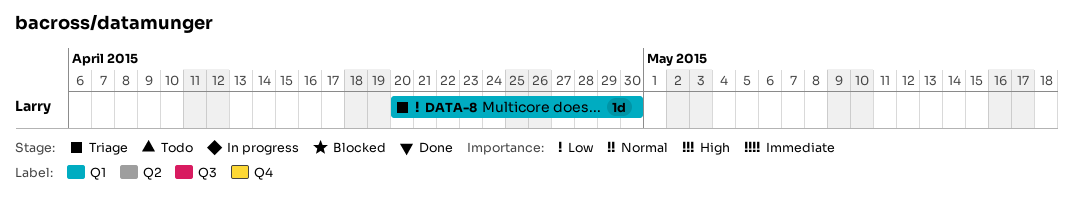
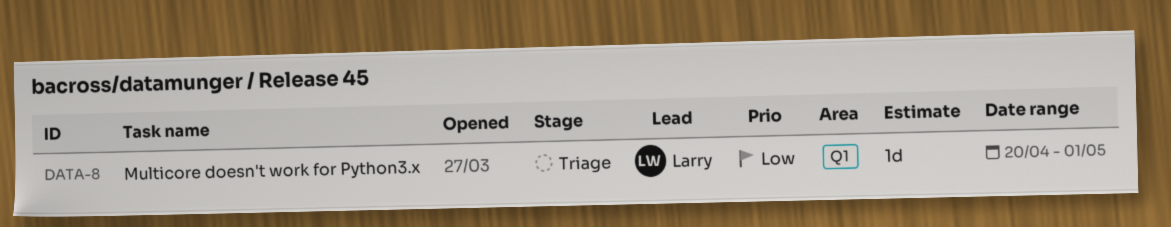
DATA-8, due: Apr 30 -> May 1

